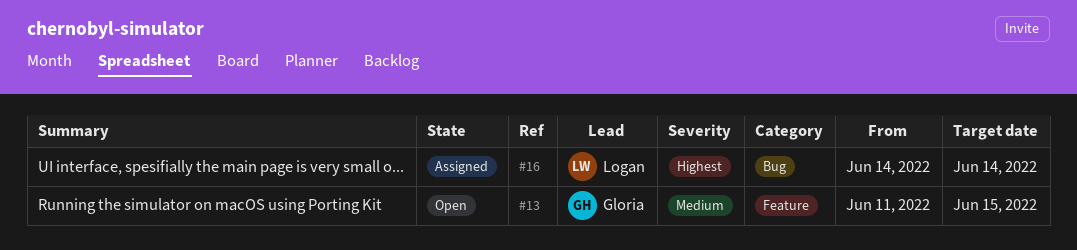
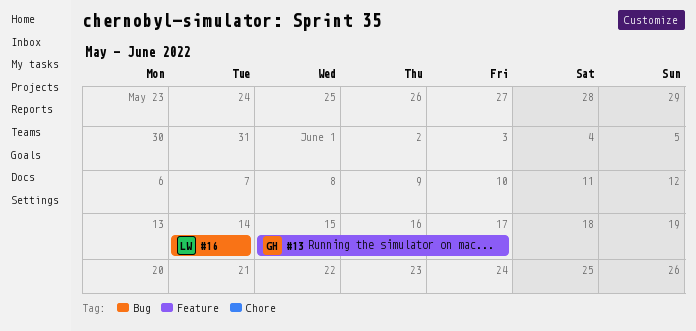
#13, start: Jun 11 -> Jun 15
#13, due: Jun 15 -> Jun 17

